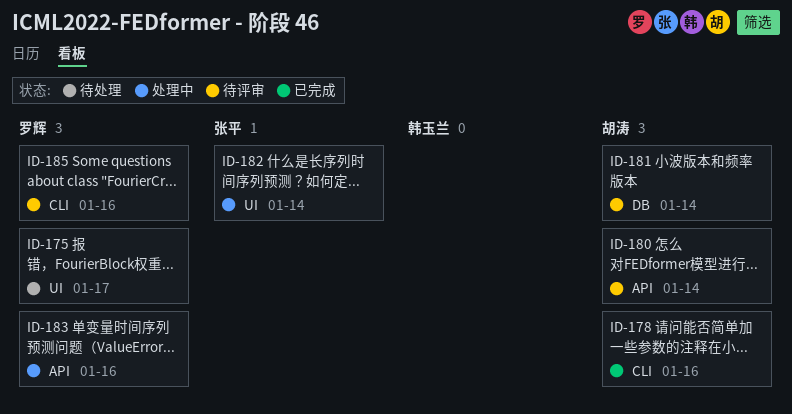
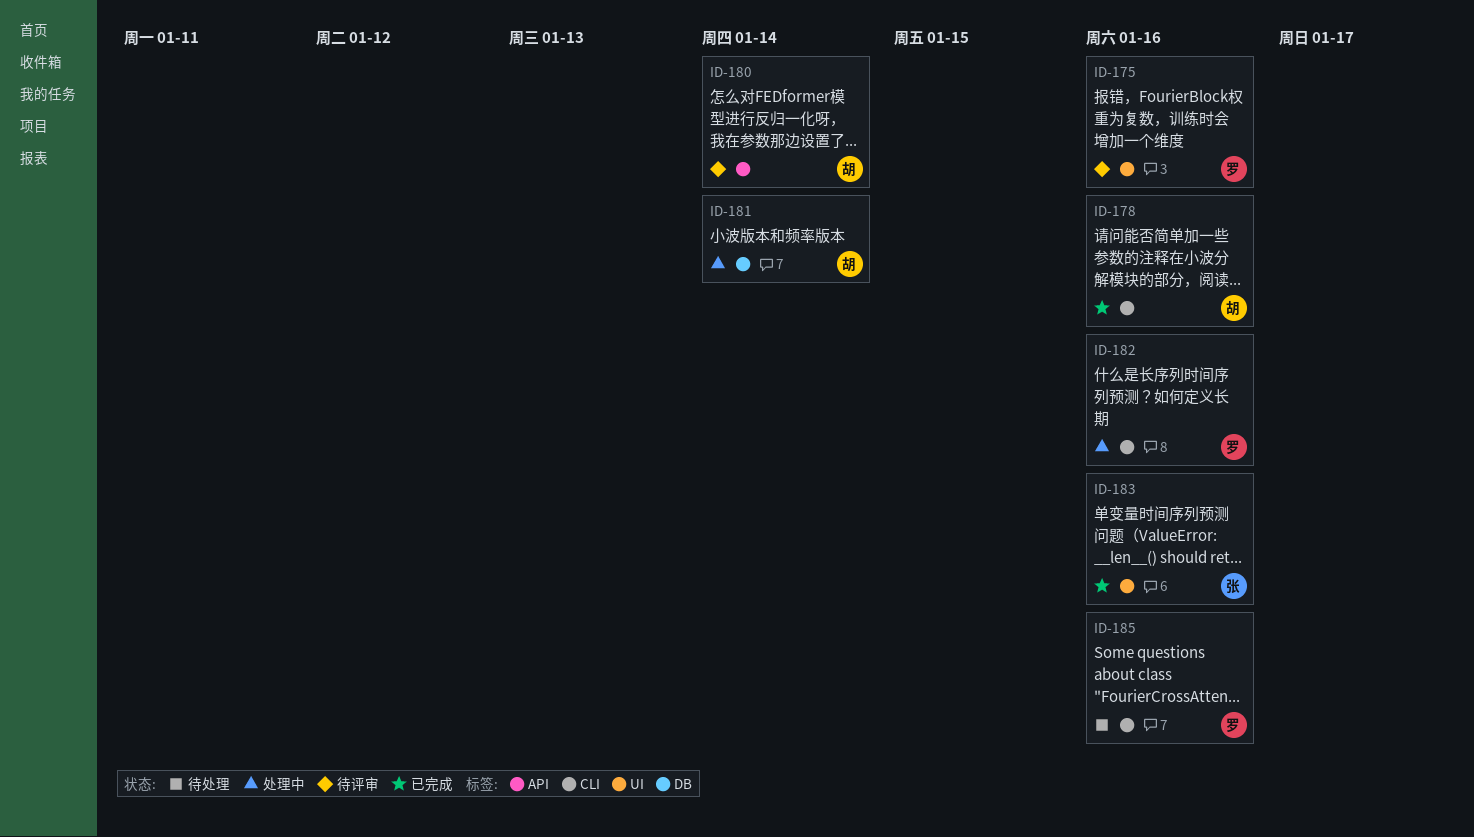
ID-175, status: 待处理 -> 待评审
ID-175, due: Jan 17 -> Jan 16
ID-181, status: 待评审 -> 处理中
ID-182, owner: 张平 -> 罗辉
ID-182, label: UI -> CLI
ID-182, due: Jan 14 -> Jan 16
ID-183, status: 处理中 -> 已完成
ID-183, owner: 罗辉 -> 张平
ID-183, label: API -> UI
ID-185, status: 待评审 -> 待处理

